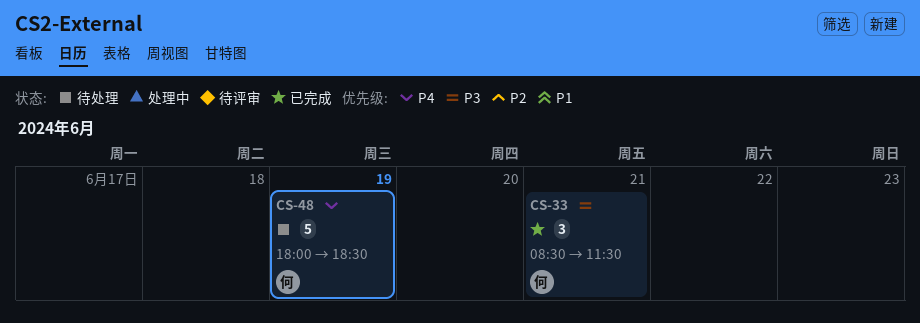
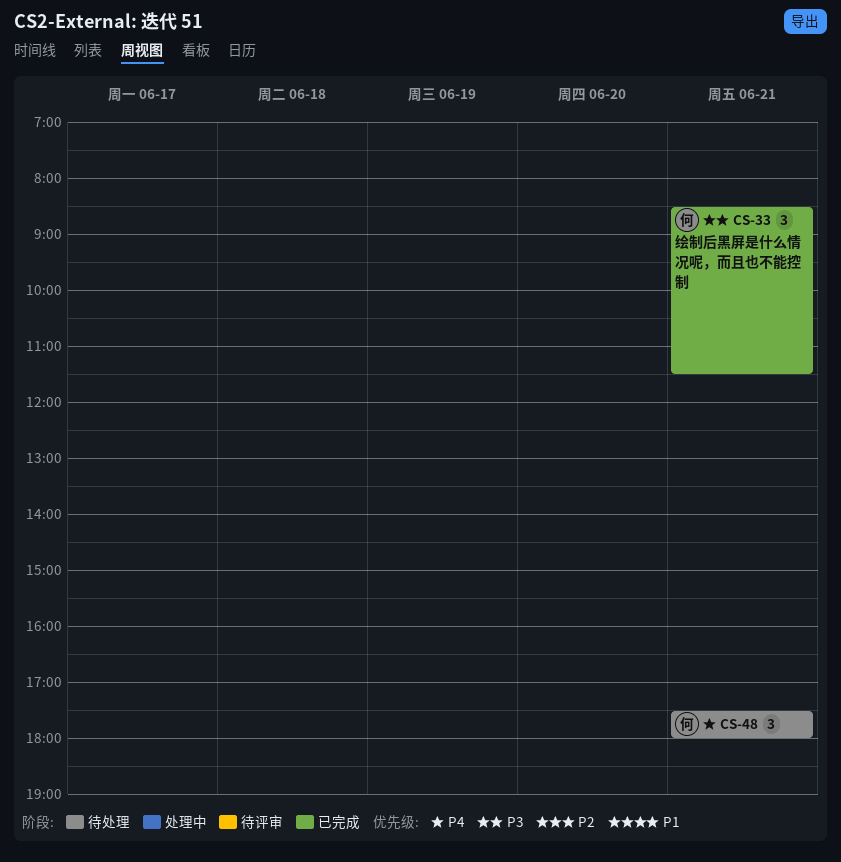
CS-48, estimate: 5 -> 3
CS-48, day: Jun 19 -> Jun 21
CS-48, begins: 18:00 -> 17:30
CS-48, ends: 18:30 -> 18:00

